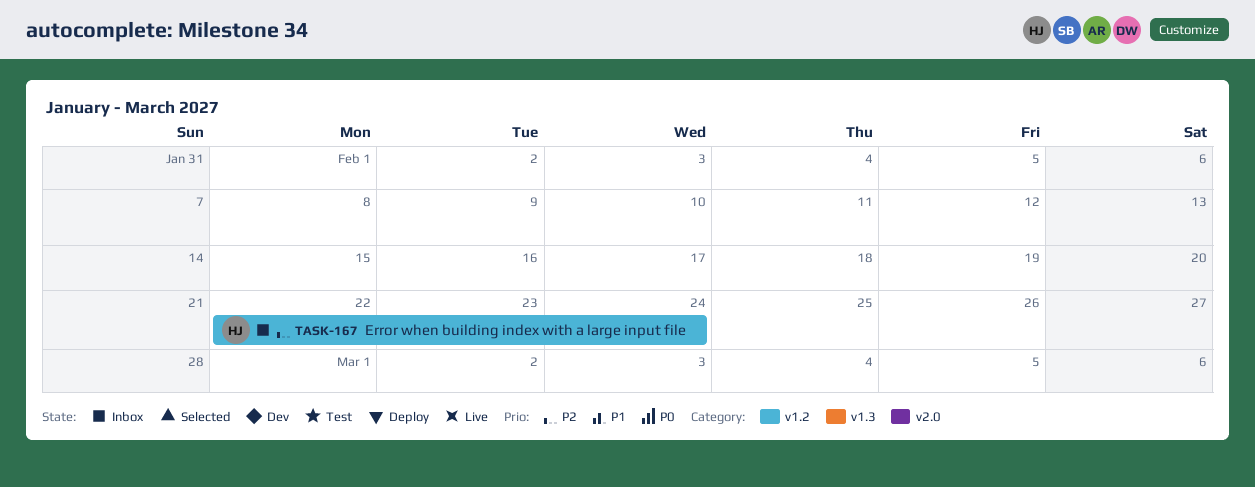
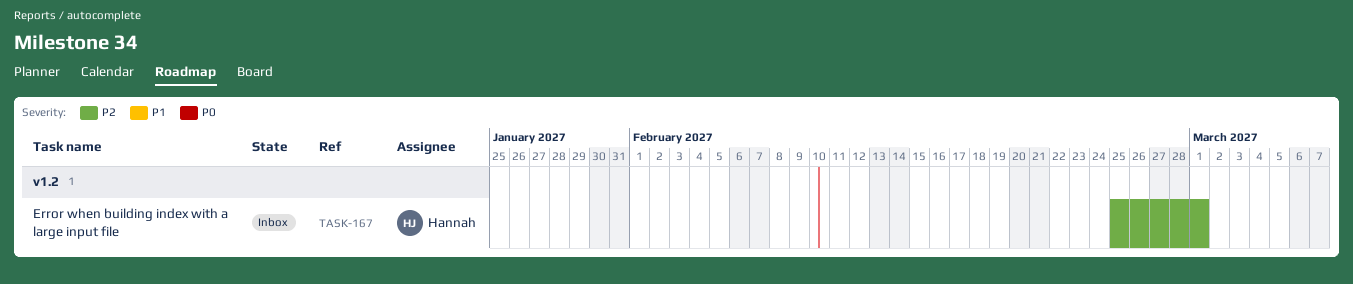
TASK-167, start: Feb 22 -> Feb 25
TASK-167, due: Feb 24 -> Mar 1

